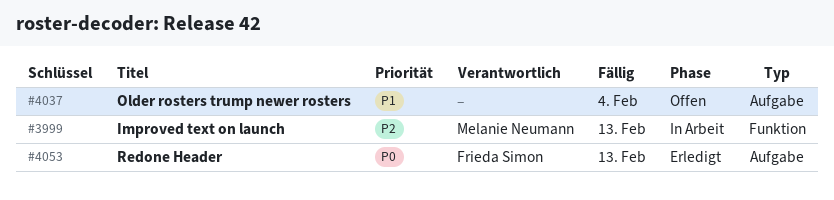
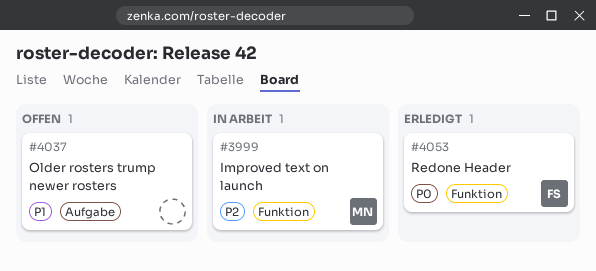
#4053, label: Aufgabe -> Funktion

